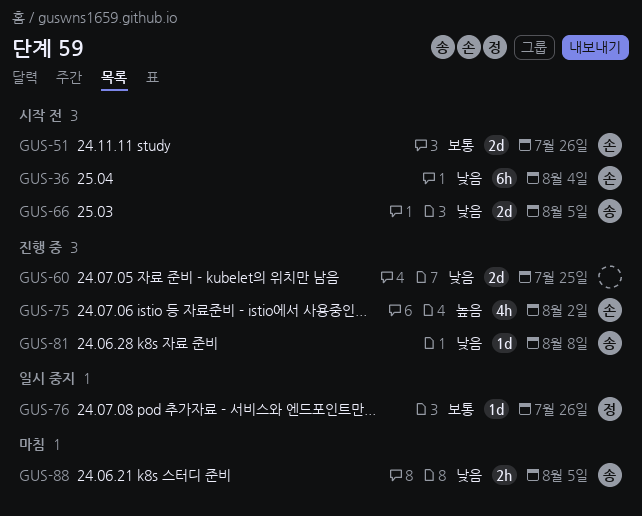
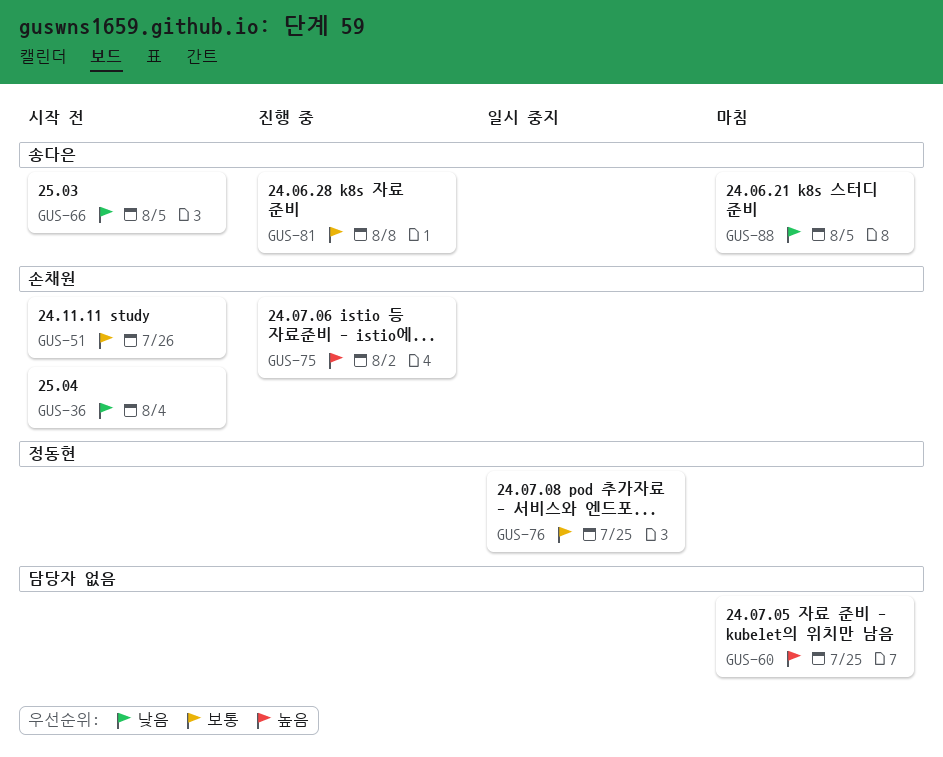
GUS-60, status: 진행 중 -> 마침
GUS-60, priority: 낮음 -> 높음
GUS-76, due: Jul 26 -> Jul 25
GUS-81, priority: 낮음 -> 보통

